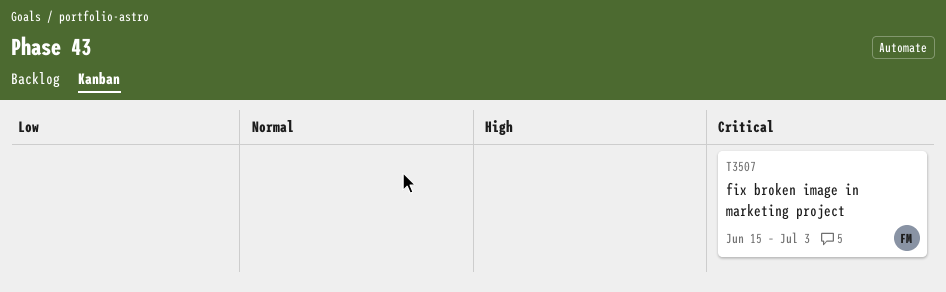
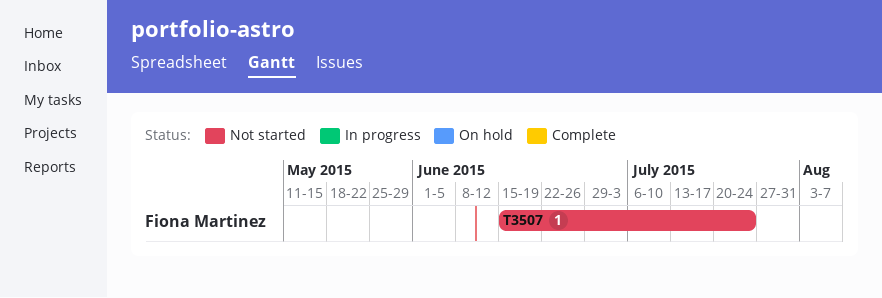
T3507, due: Jul 3 -> Jul 24

